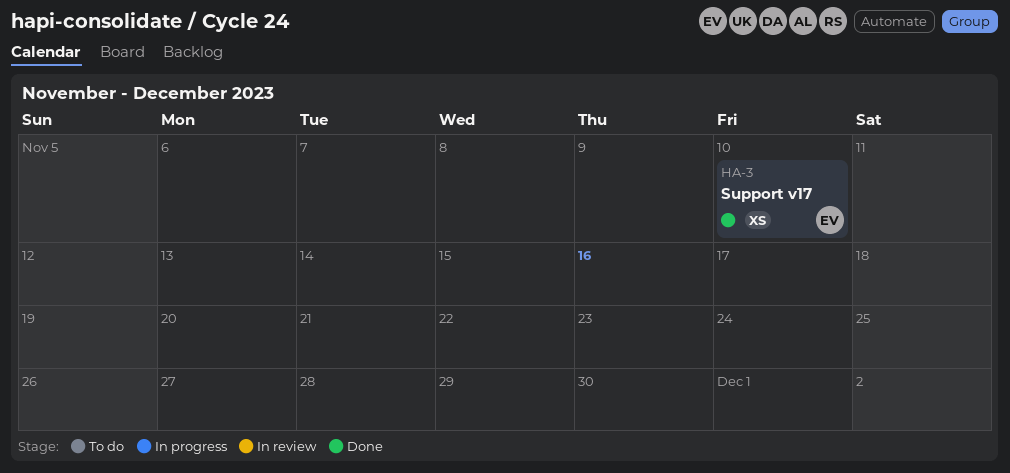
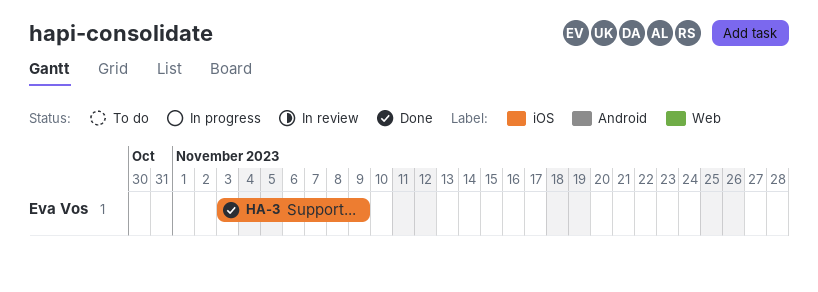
HA-3, due: Nov 10 -> Nov 9

